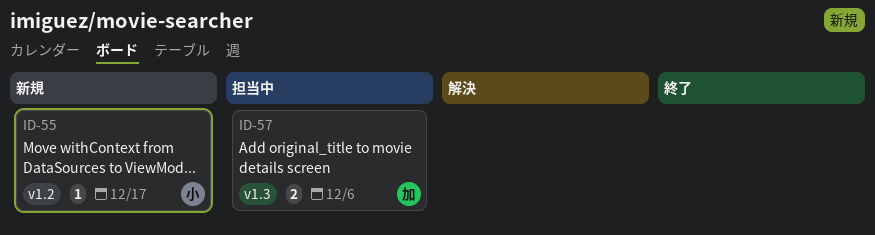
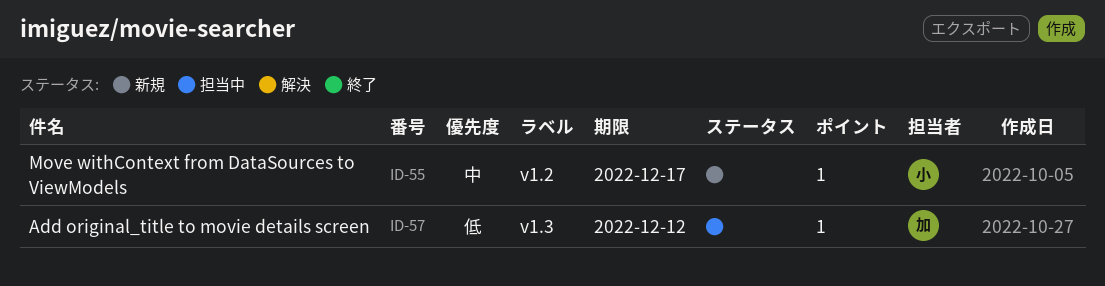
ID-57, estimate: 2 -> 1
ID-57, due: Dec 6 -> Dec 12

